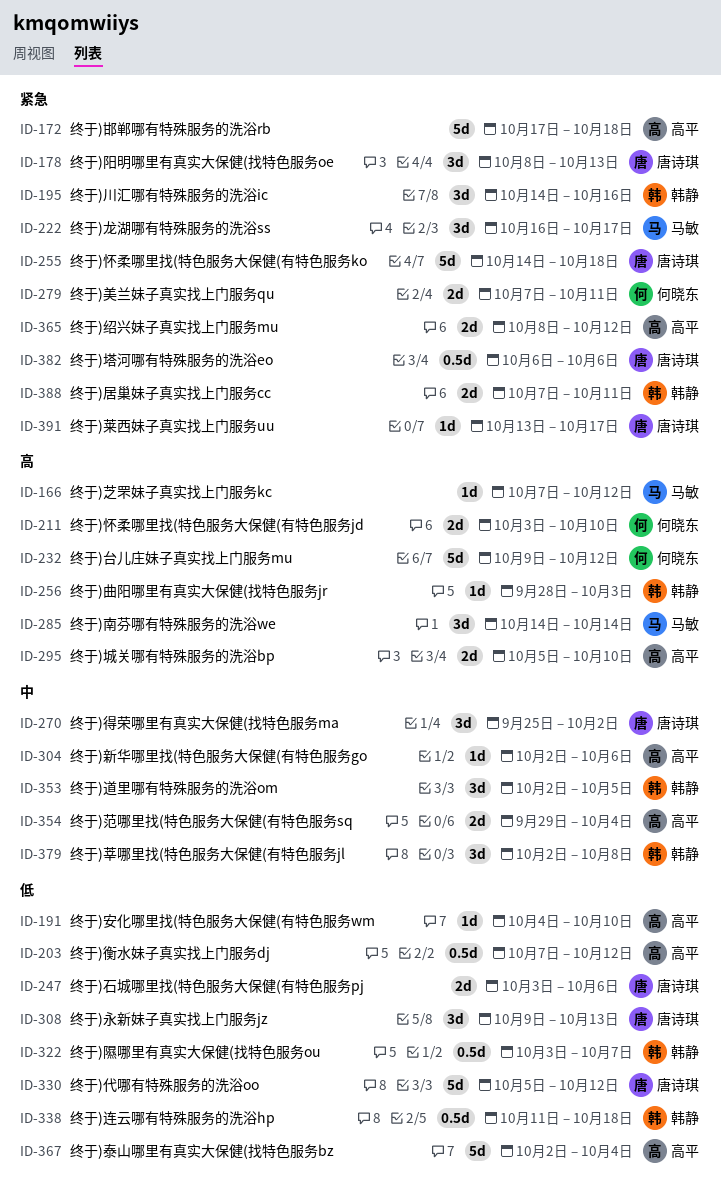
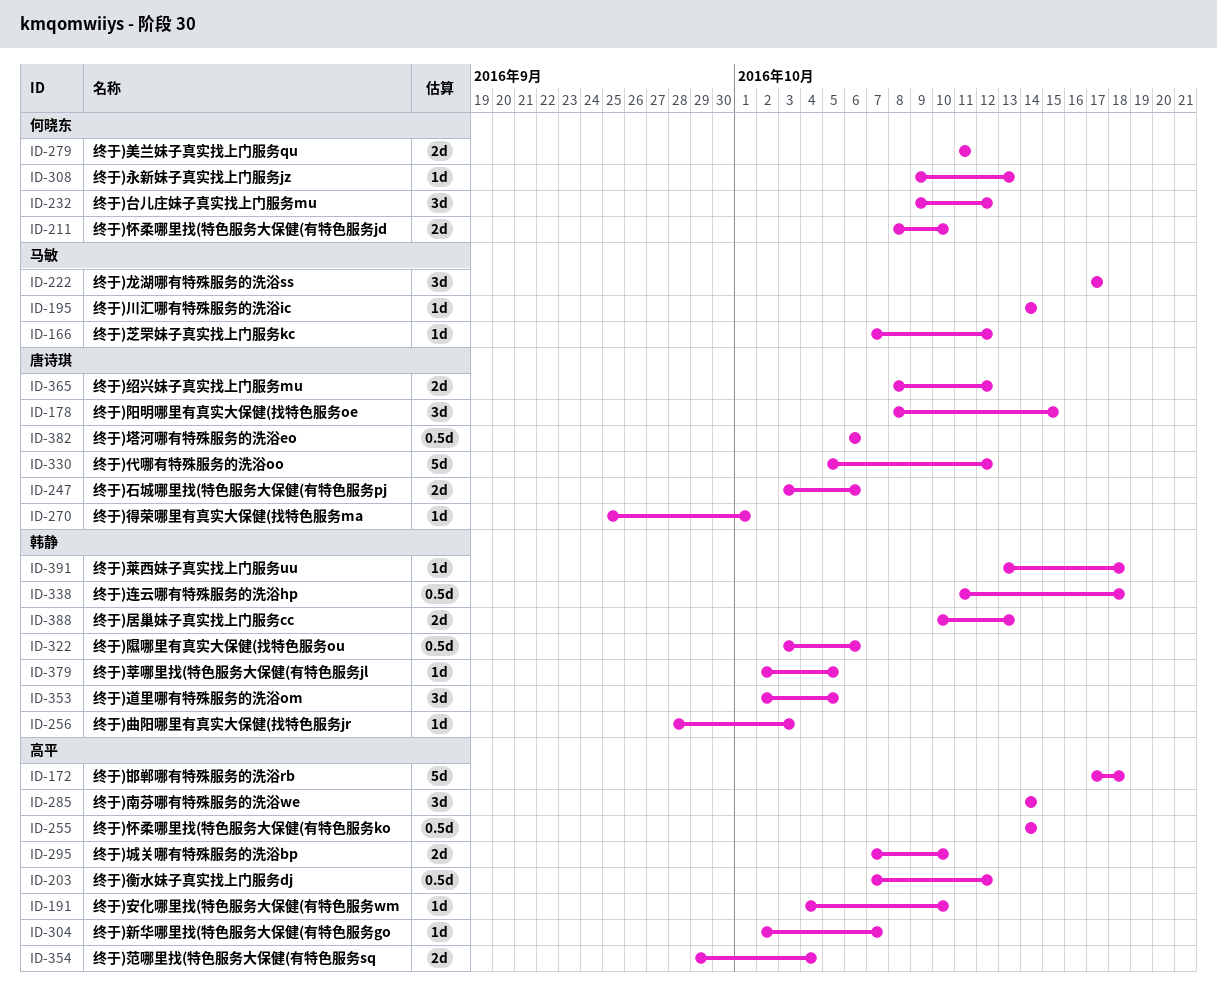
ID-178, due: Oct 13 -> Oct 15
ID-195, owner: 韩静 -> 马敏
ID-195, estimate: 3d -> 1d
ID-195, due: Oct 16 -> Oct 14
ID-211, start: Oct 3 -> Oct 8
ID-222, start: Oct 16 -> Oct 17
ID-232, estimate: 5d -> 3d
ID-255, owner: 唐诗琪 -> 高平
ID-255, estimate: 5d -> 0.5d
ID-255, due: Oct 18 -> Oct 14
ID-270, estimate: 3d -> 1d
ID-270, due: Oct 2 -> Oct 1
ID-279, start: Oct 7 -> Oct 11
ID-285, owner: 马敏 -> 高平
ID-295, start: Oct 5 -> Oct 7
ID-304, due: Oct 6 -> Oct 7
ID-308, owner: 唐诗琪 -> 何晓东
ID-308, estimate: 3d -> 1d
ID-322, due: Oct 7 -> Oct 6
ID-365, owner: 高平 -> 唐诗琪
ID-367: present -> none
ID-379, estimate: 3d -> 1d
ID-379, due: Oct 8 -> Oct 5
ID-388, start: Oct 7 -> Oct 10
ID-388, due: Oct 11 -> Oct 13
ID-391, owner: 唐诗琪 -> 韩静
ID-391, due: Oct 17 -> Oct 18

